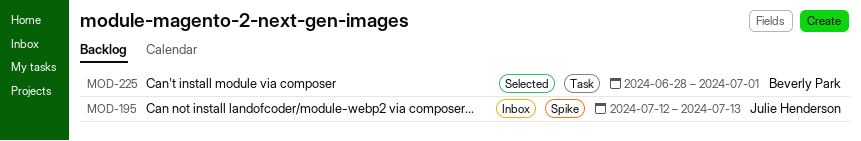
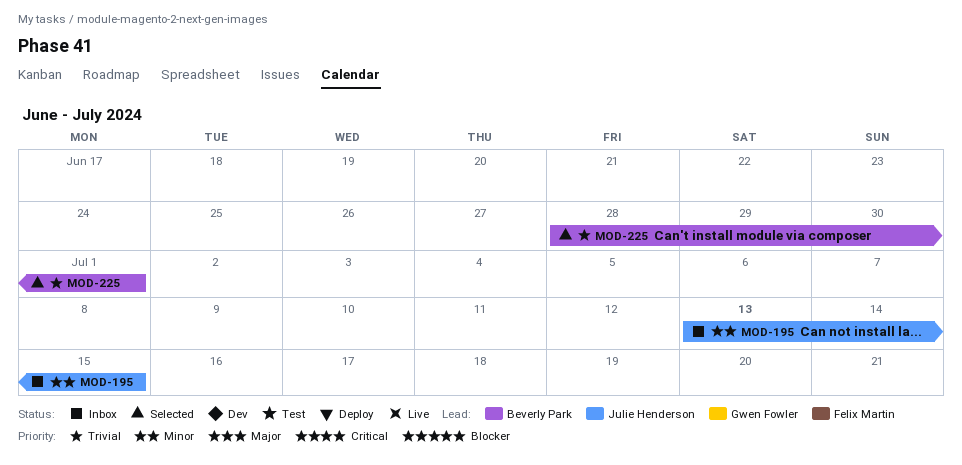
MOD-195, start: Jul 12 -> Jul 13
MOD-195, due: Jul 13 -> Jul 15

